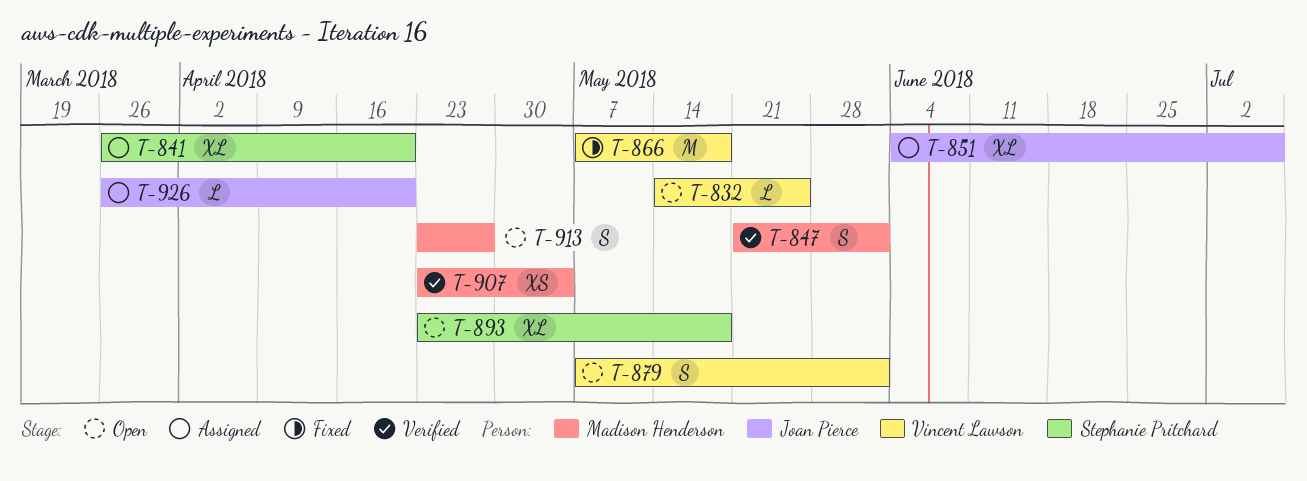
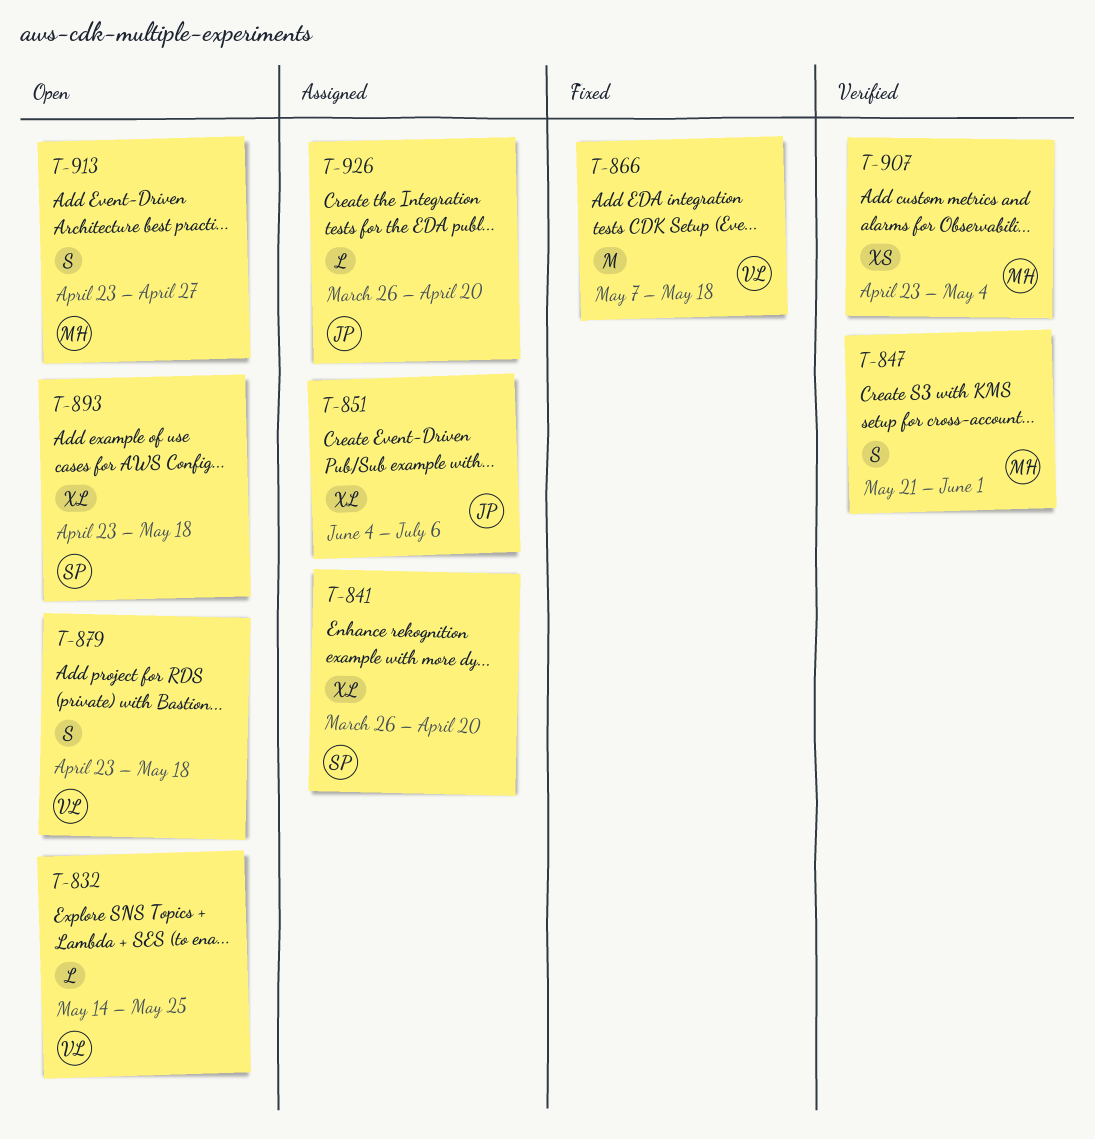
T-879, start: May 7 -> Apr 23
T-879, due: Jun 1 -> May 18

